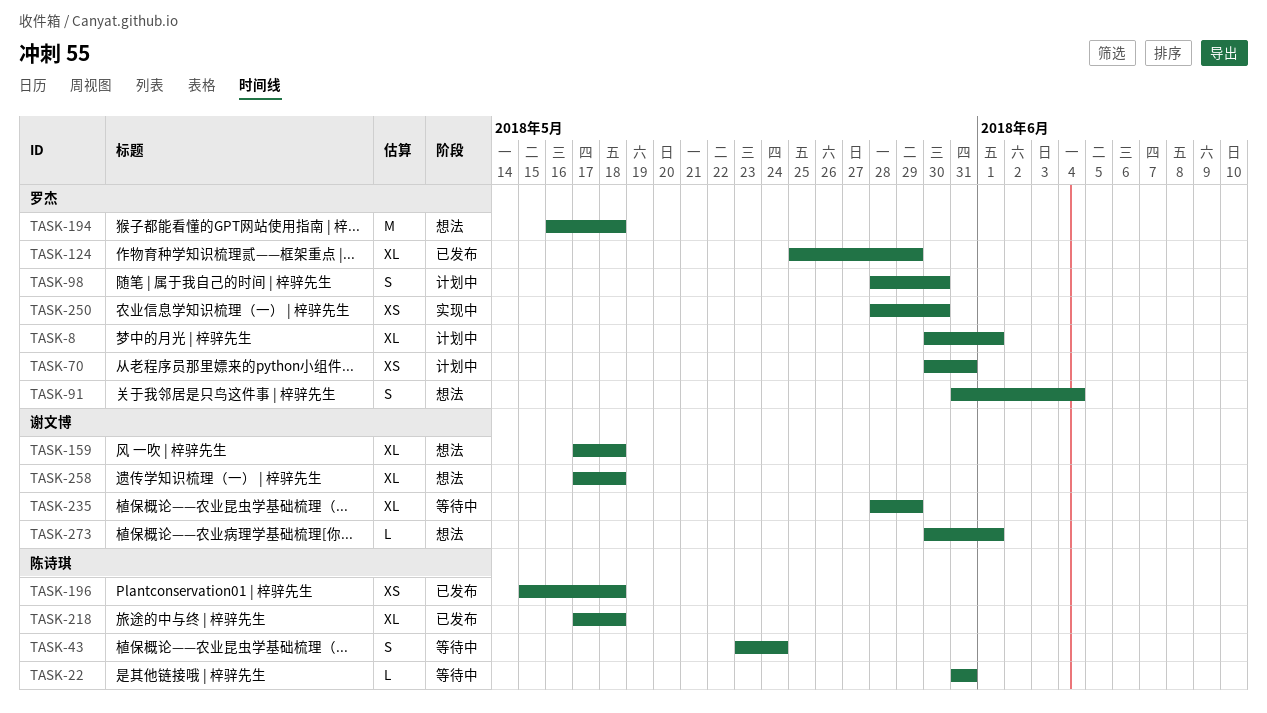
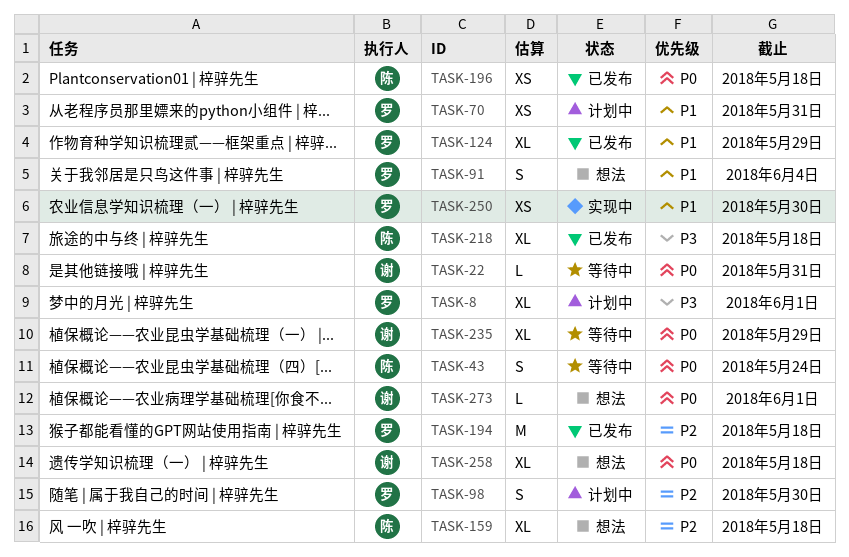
TASK-22, owner: 陈诗琪 -> 谢文博
TASK-159, owner: 谢文博 -> 陈诗琪
TASK-194, status: 想法 -> 已发布

